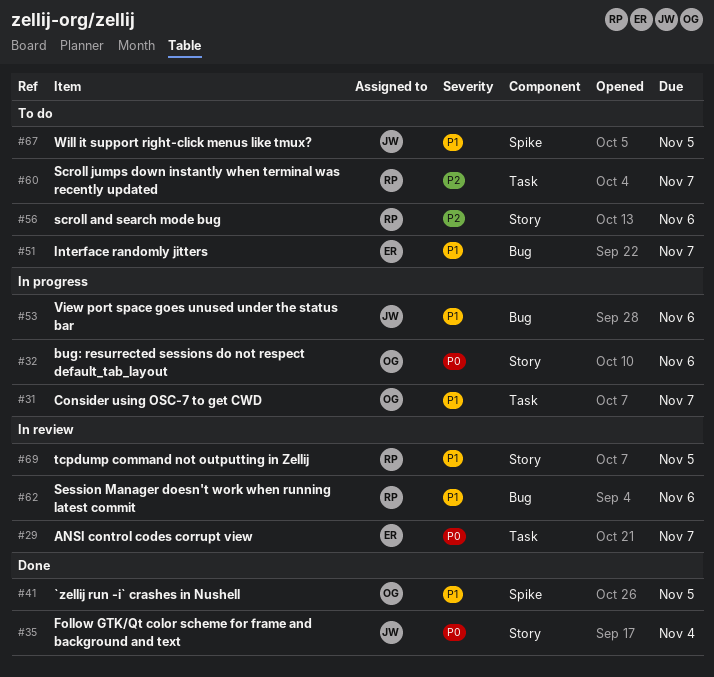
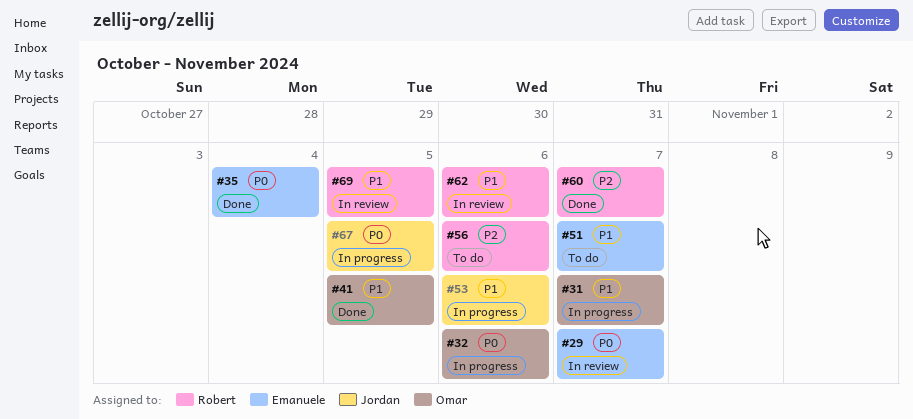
#35, owner: Jordan -> Emanuele
#60, status: To do -> Done
#67, status: To do -> In progress
#67, priority: P1 -> P0

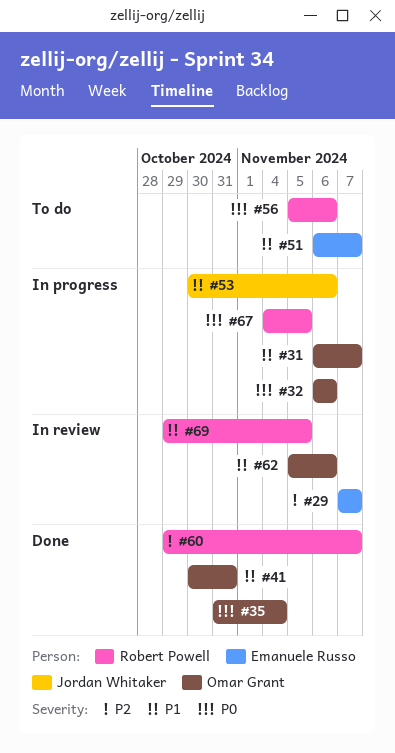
#29, priority: P0 -> P2
#35, owner: Emanuele Russo -> Omar Grant
#41, due: Nov 5 -> Oct 31
#56, priority: P2 -> P0
#62, owner: Robert Powell -> Omar Grant
#67, owner: Jordan Whitaker -> Robert Powell

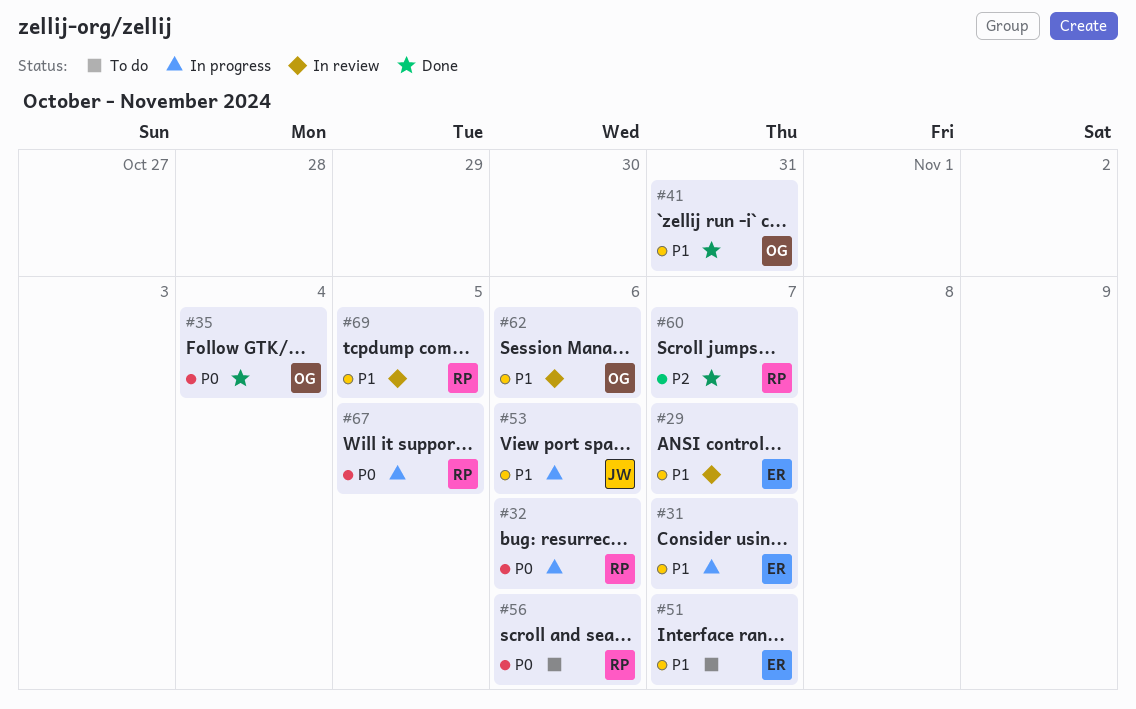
#29, priority: P2 -> P1
#31, owner: Omar Grant -> Emanuele Russo
#32, owner: Omar Grant -> Robert Powell

